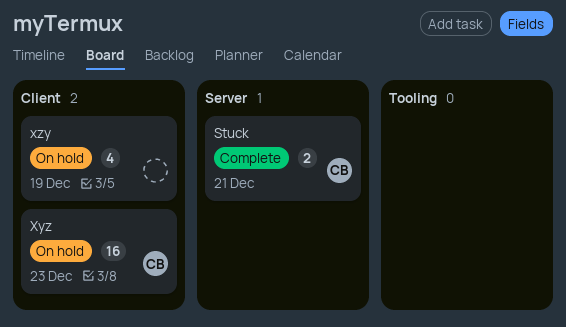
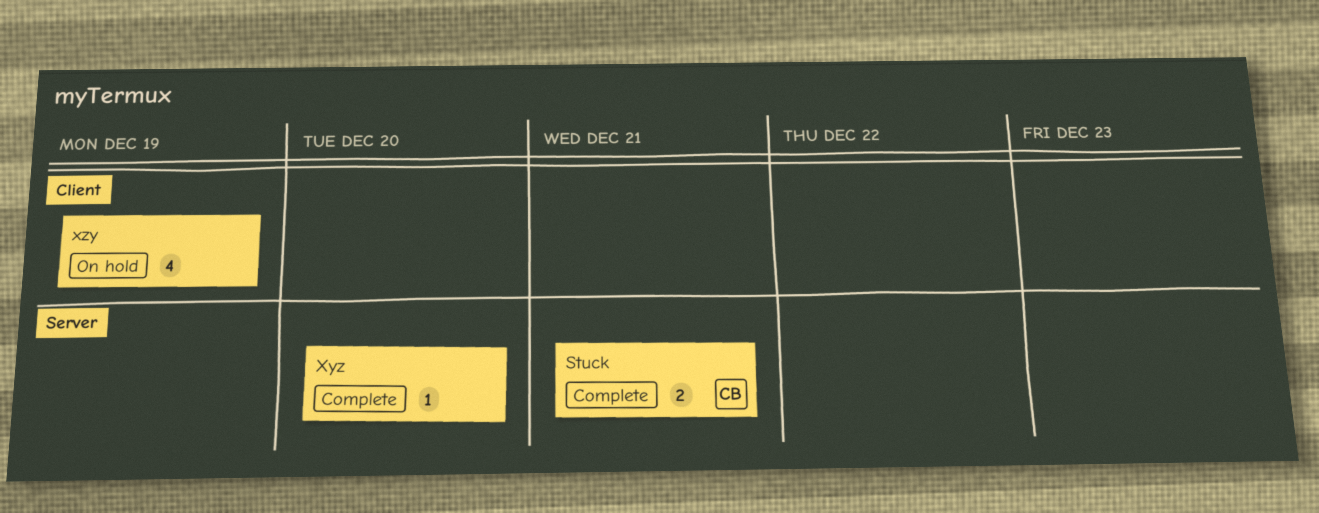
Xyz, status: On hold -> Complete
Xyz, owner: CB -> none
Xyz, label: Client -> Server
Xyz, estimate: 16 -> 1
Xyz, due: Dec 23 -> Dec 20

